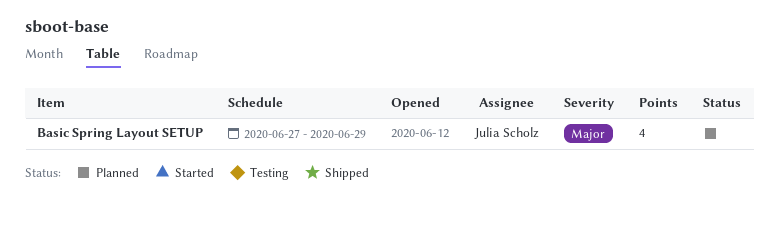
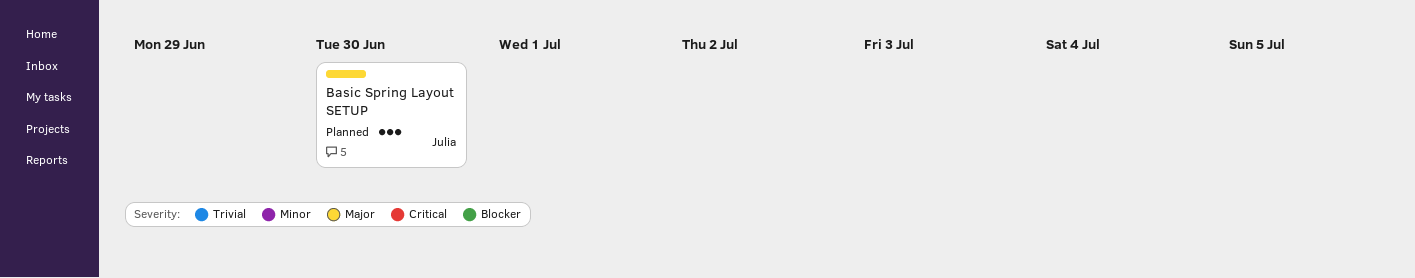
Basic Spring Layout SETUP, estimate: 4 -> 3
Basic Spring Layout SETUP, due: Jun 29 -> Jun 30

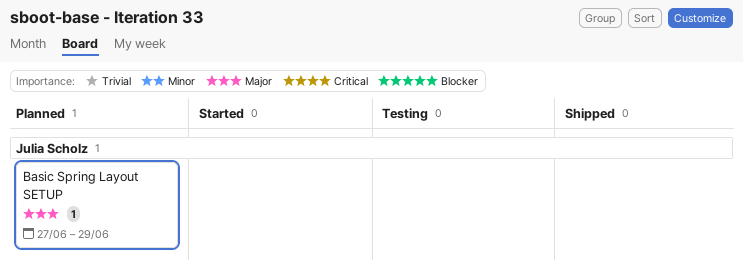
Basic Spring Layout SETUP, estimate: 3 -> 1
Basic Spring Layout SETUP, due: Jun 30 -> Jun 29

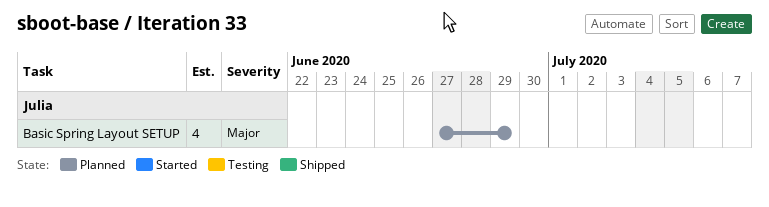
Basic Spring Layout SETUP, estimate: 1 -> 4

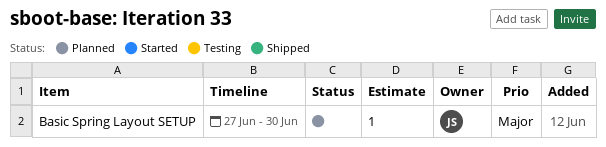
Basic Spring Layout SETUP, estimate: 4 -> 1
Basic Spring Layout SETUP, due: Jun 29 -> Jun 30

